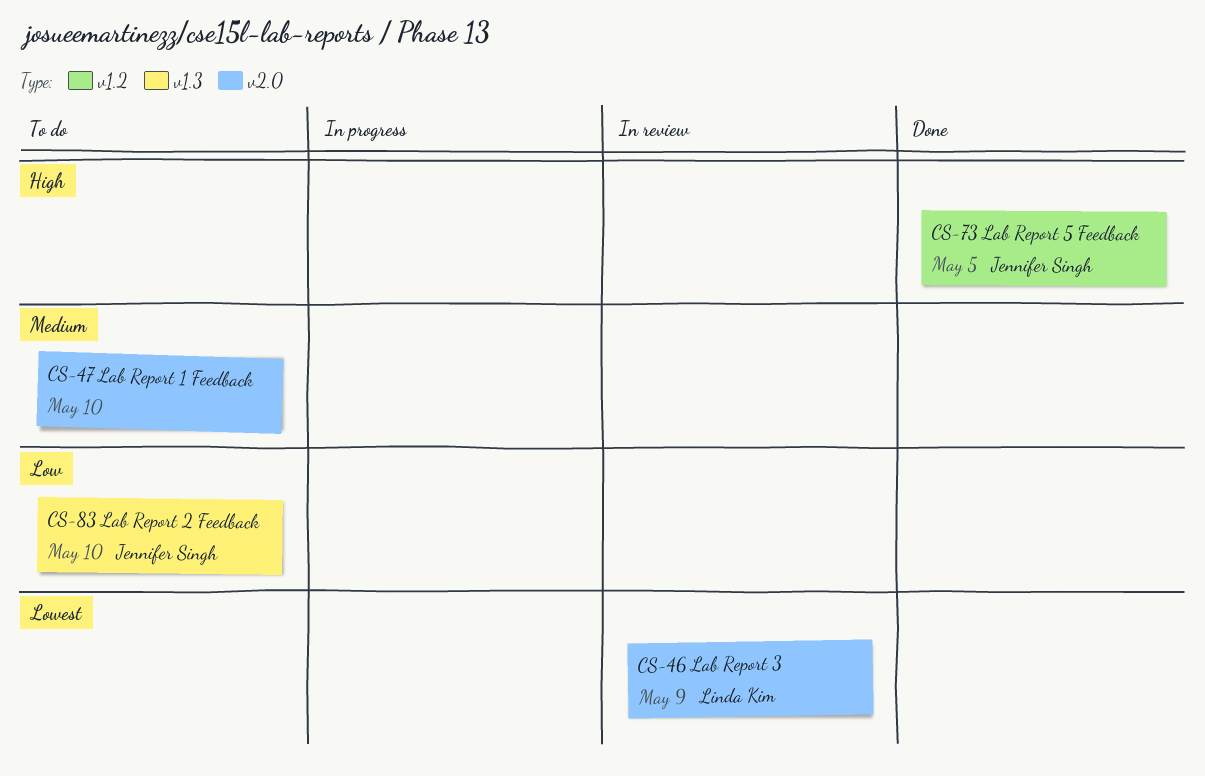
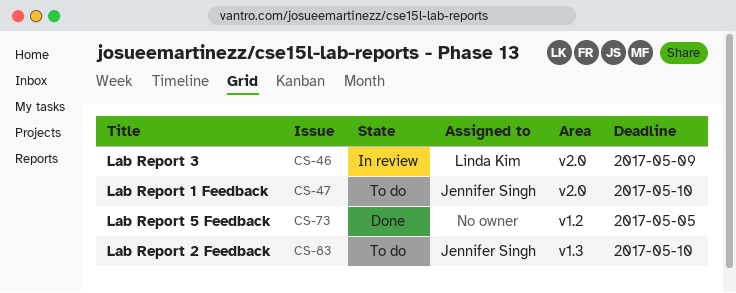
CS-47, owner: none -> Jennifer Singh
CS-73, owner: Jennifer Singh -> none

